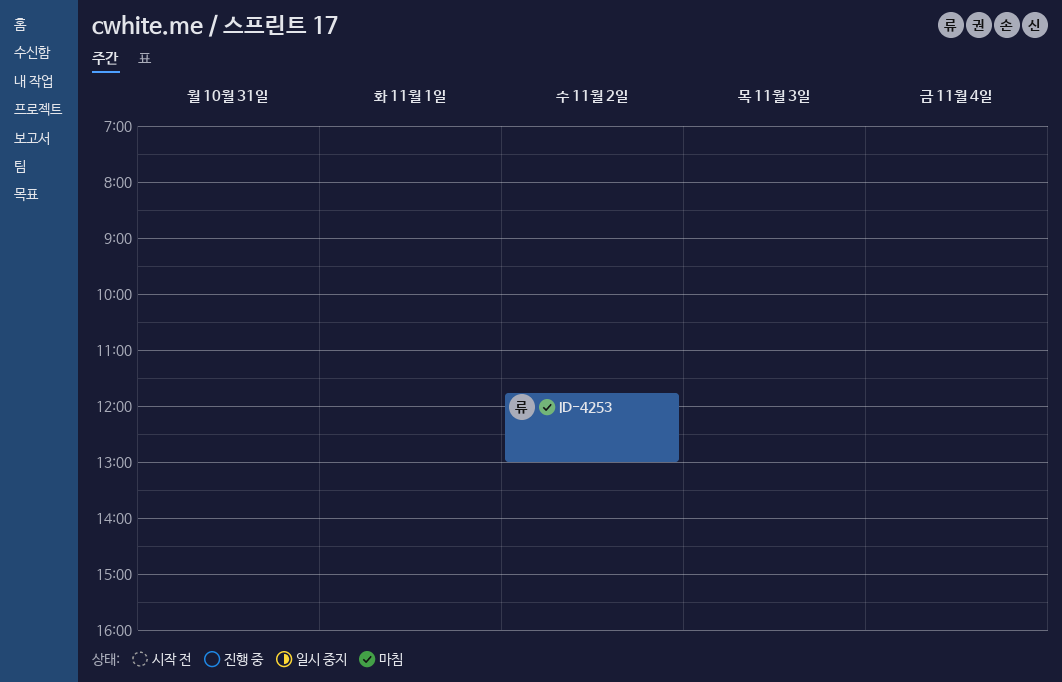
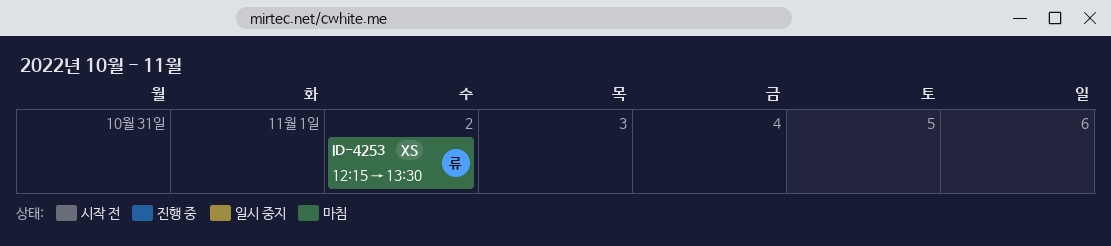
ID-4253, begins: 11:45 -> 12:15
ID-4253, ends: 13:00 -> 13:30

